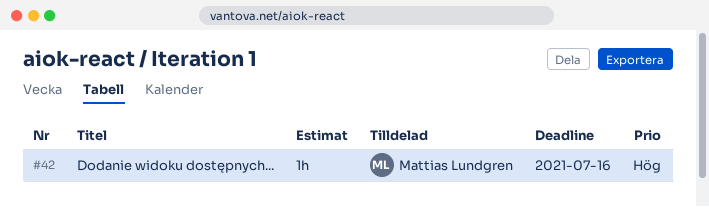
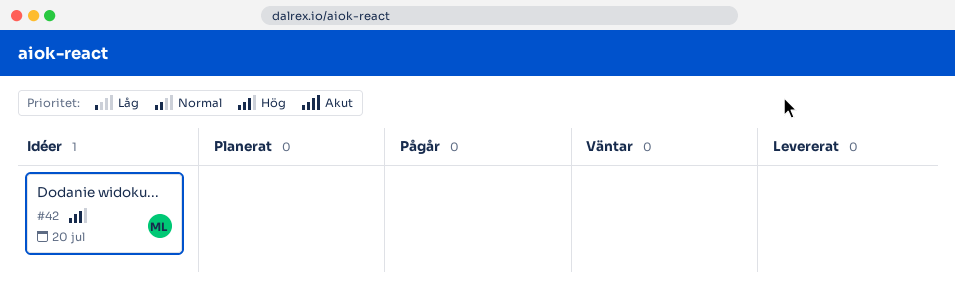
#42, due: Jul 16 -> Jul 20

